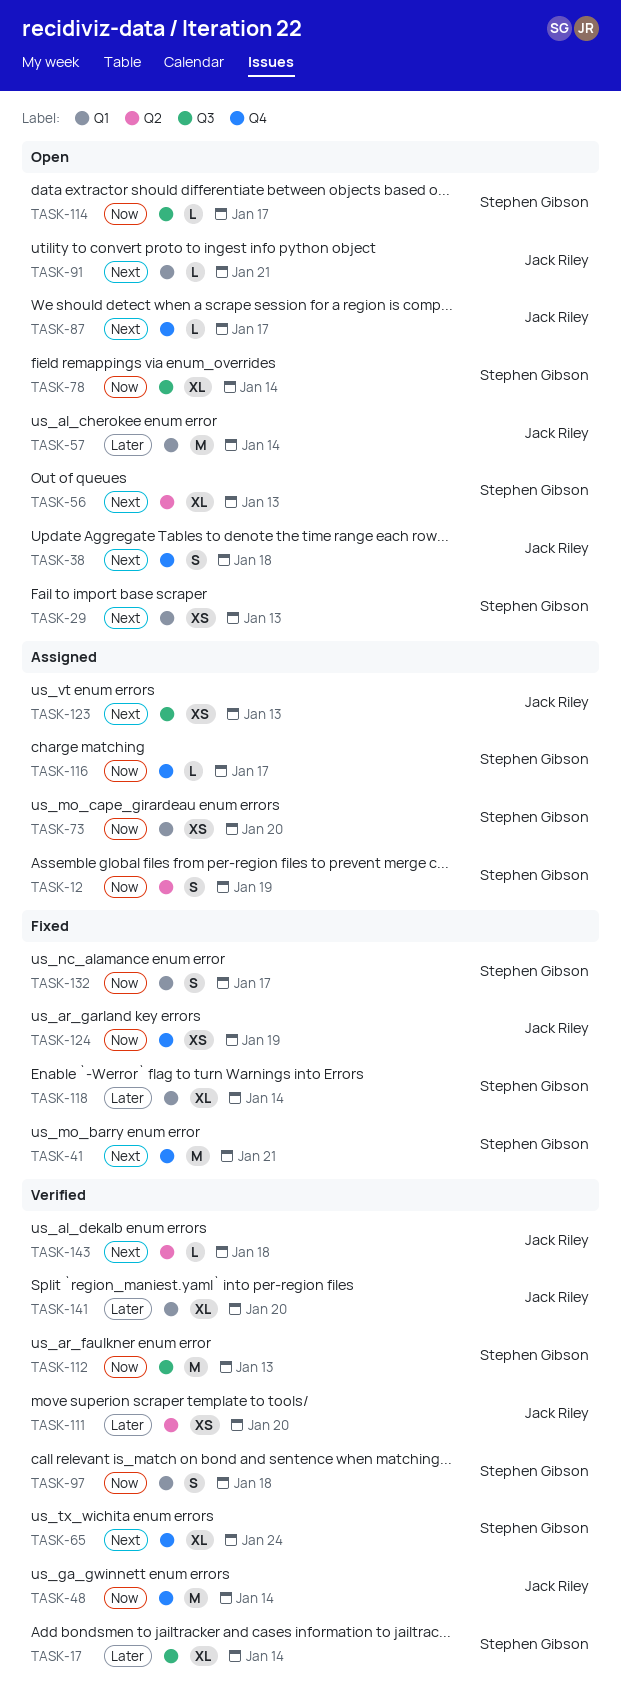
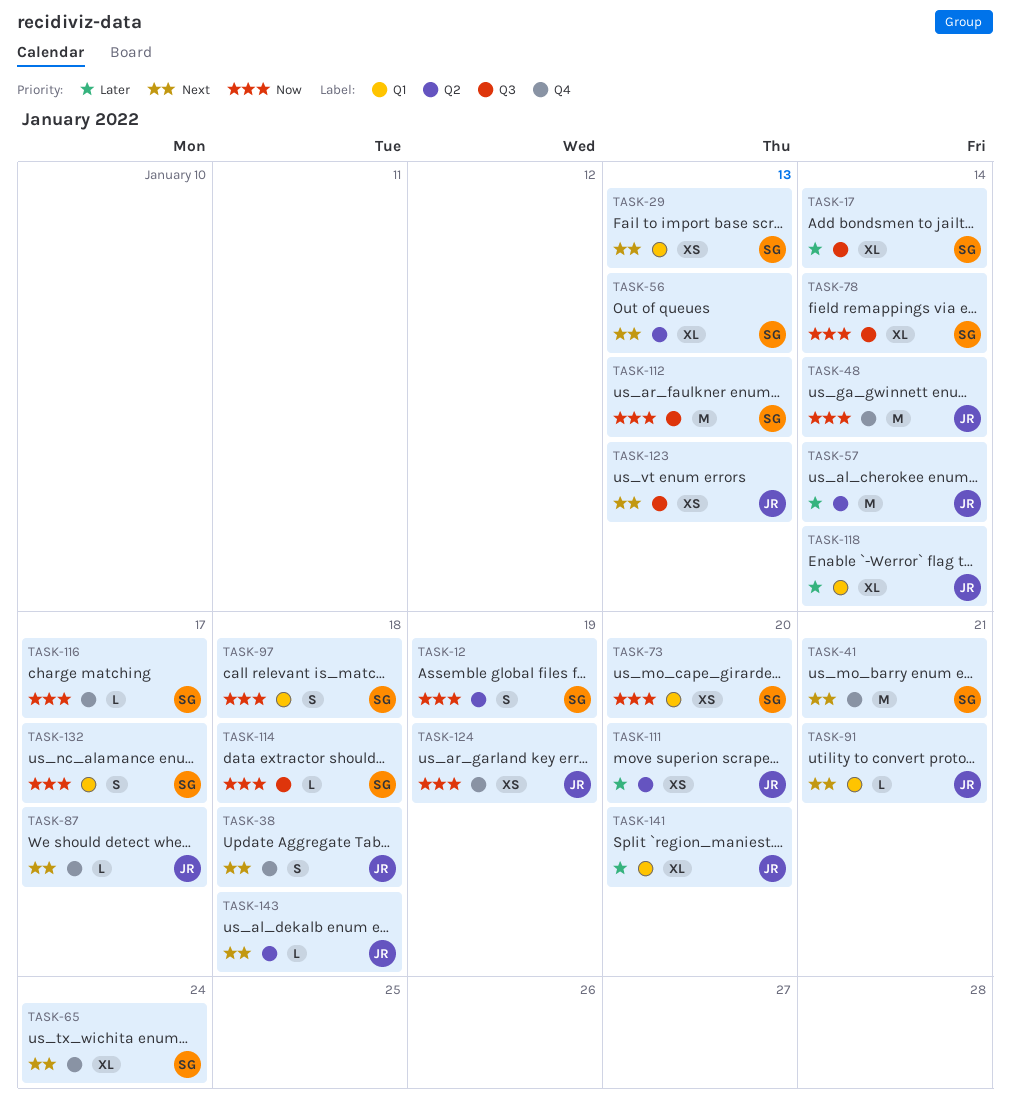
TASK-57, label: Q1 -> Q2
TASK-114, due: Jan 17 -> Jan 18
TASK-118, owner: Stephen Gibson -> Jack Riley

